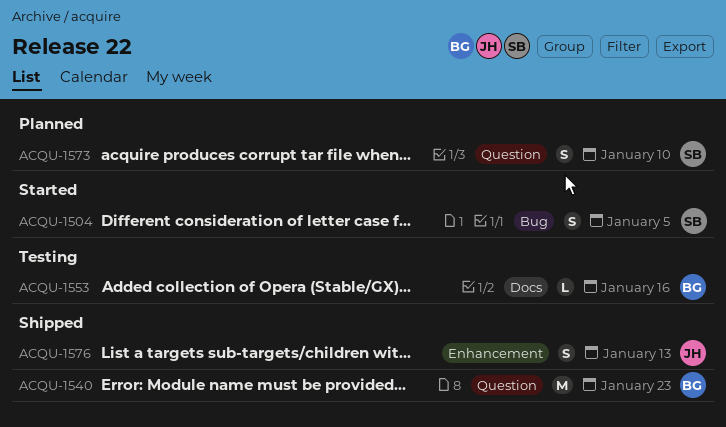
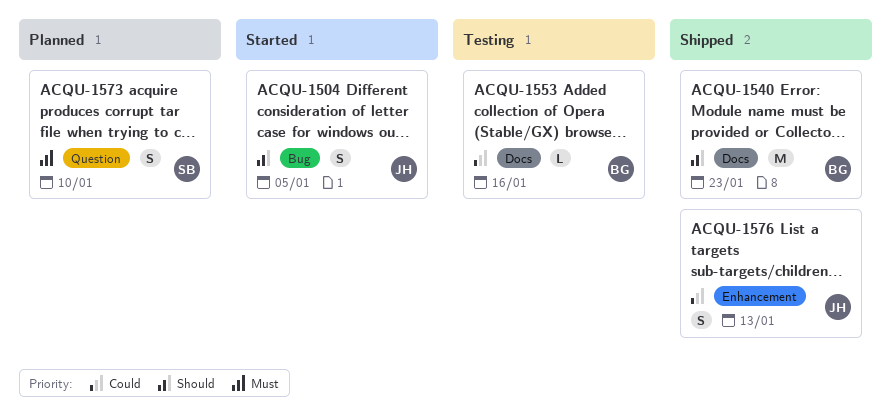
ACQU-1504, owner: SB -> JH
ACQU-1540, label: Question -> Docs

